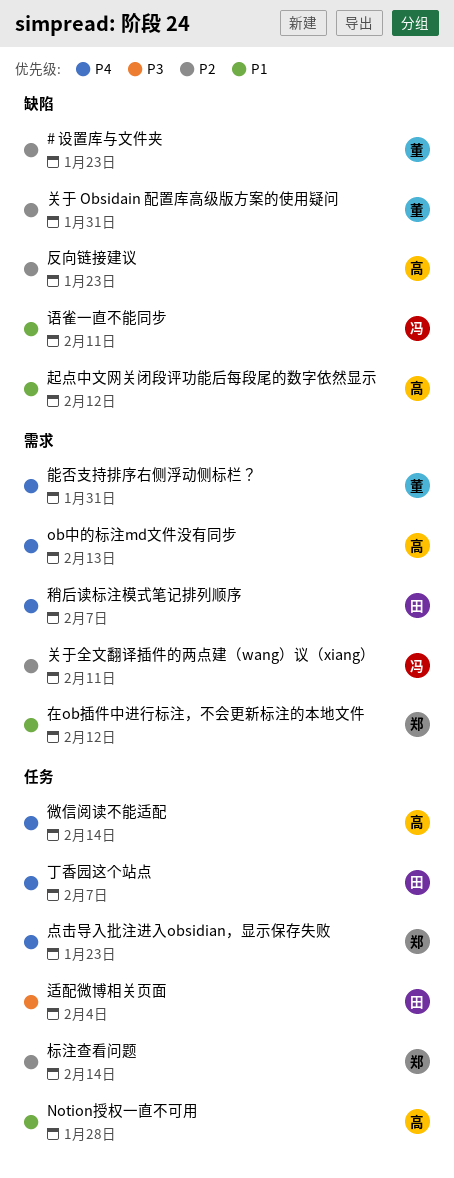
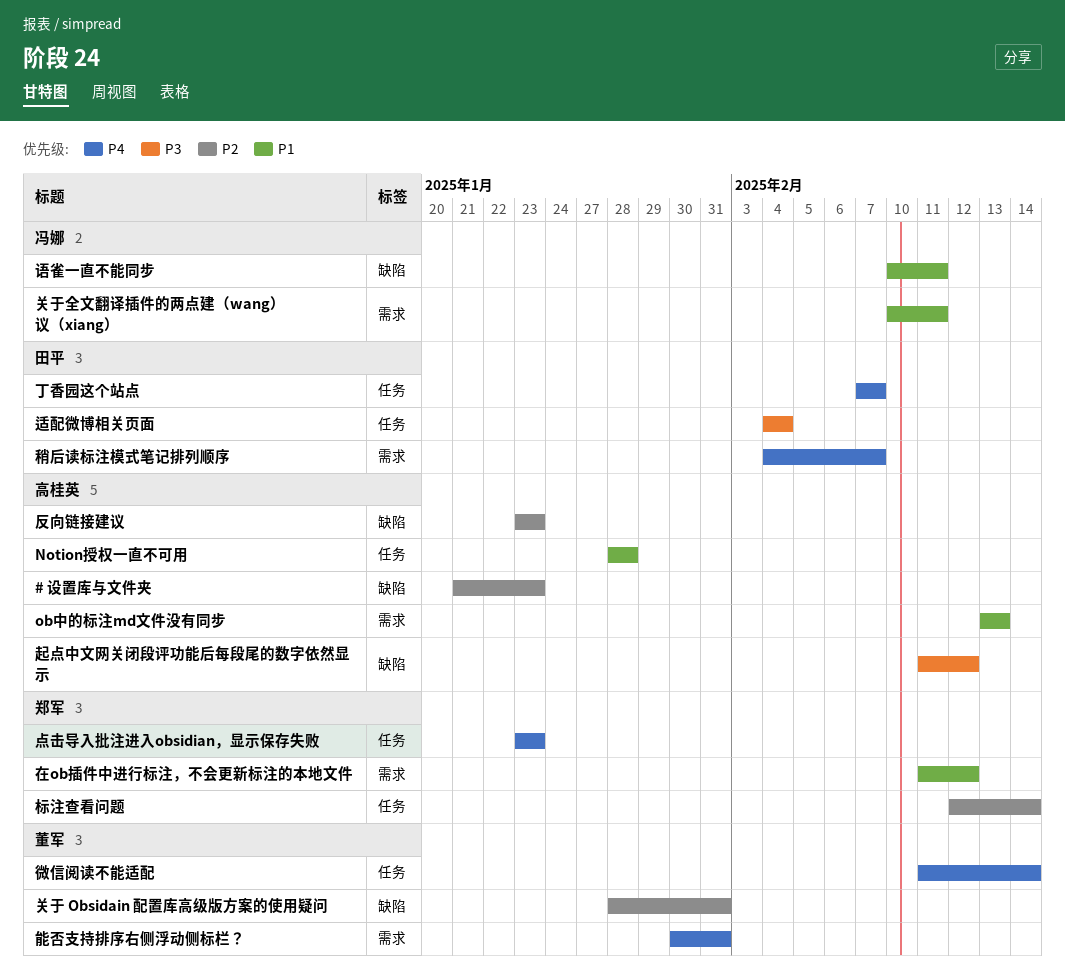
# 设置库与文件夹, owner: 董军 -> 高桂英
ob中的标注md文件没有同步, priority: P4 -> P1
关于全文翻译插件的两点建（wang）议（xiang）, priority: P2 -> P1
微信阅读不能适配, owner: 高桂英 -> 董军
起点中文网关闭段评功能后每段尾的数字依然显示, priority: P1 -> P3

